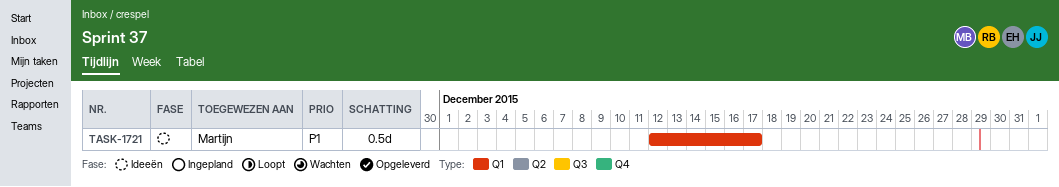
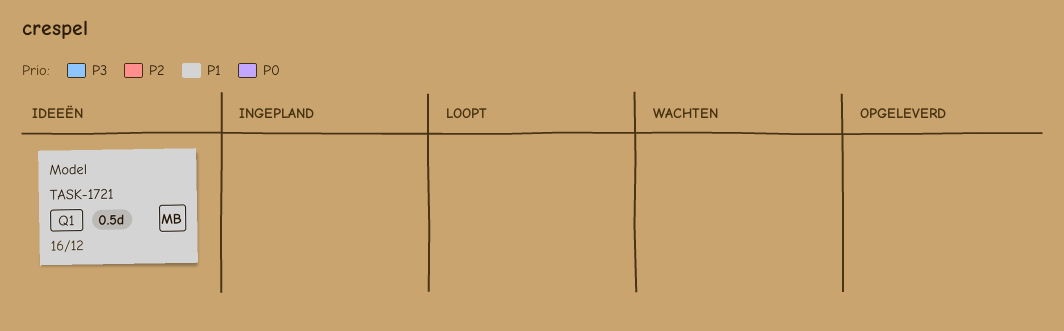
TASK-1721, due: Dec 17 -> Dec 16

